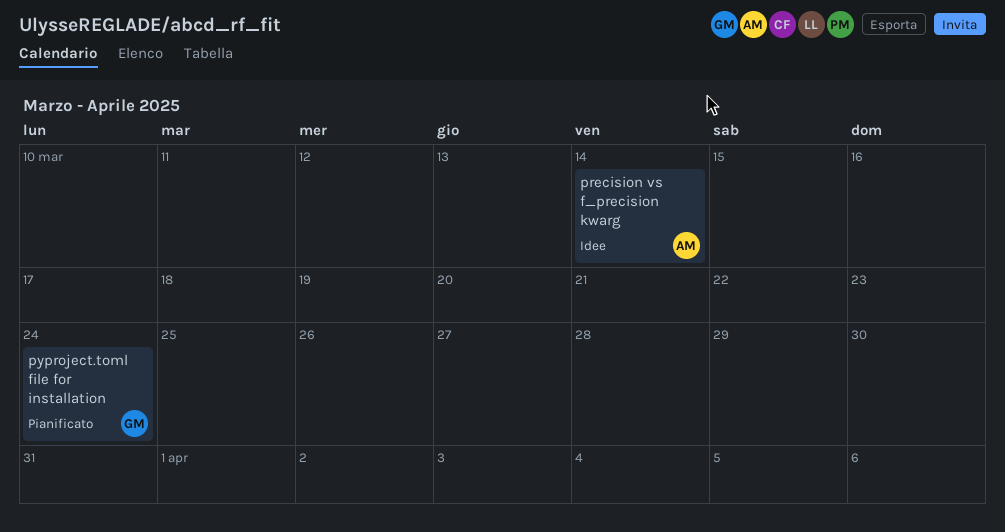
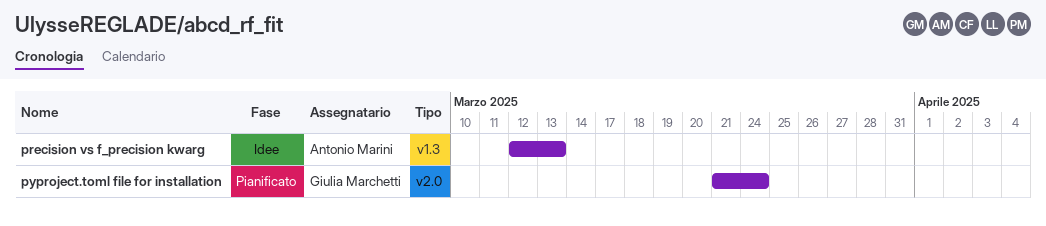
precision vs f_precision kwarg, due: Mar 14 -> Mar 13

